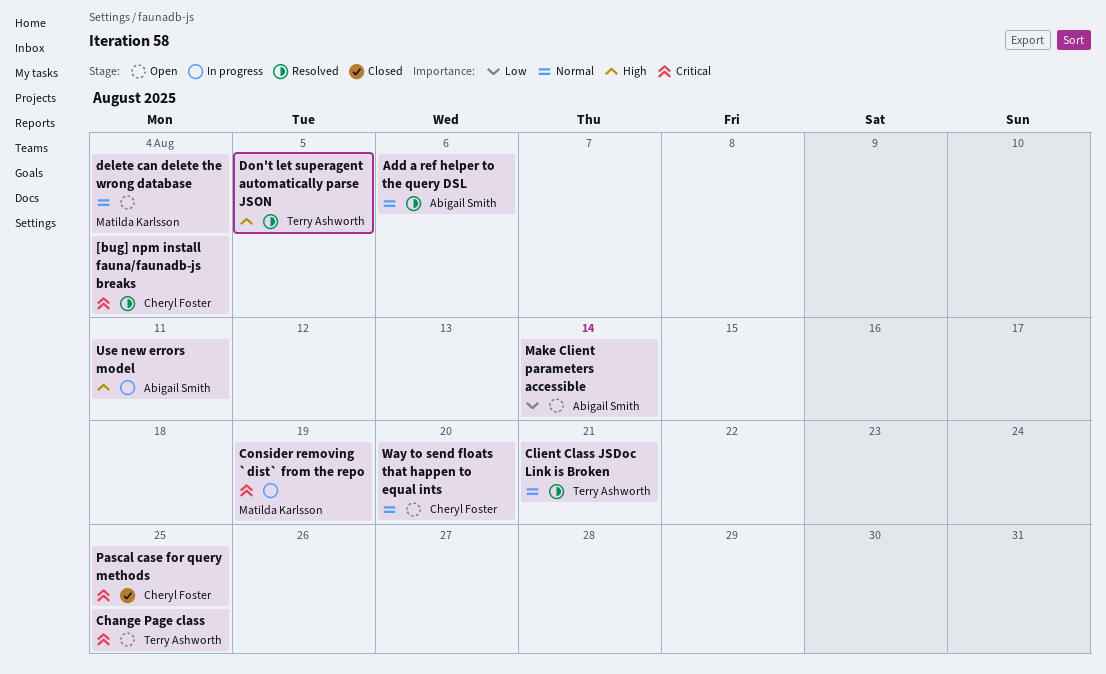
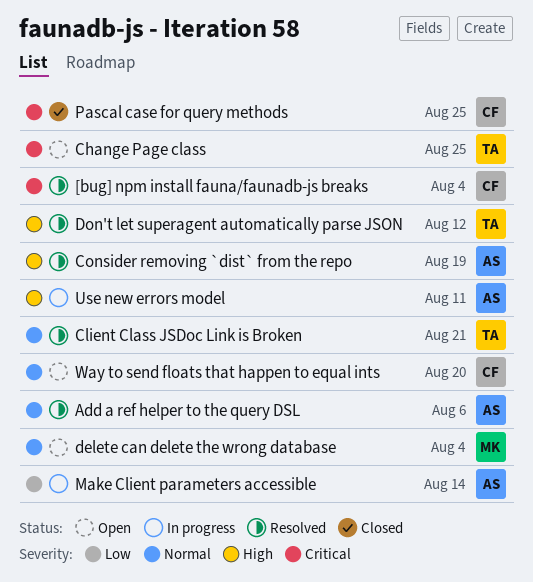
Consider removing `dist` from the repo, status: In progress -> Resolved
Consider removing `dist` from the repo, owner: Matilda Karlsson -> Abigail Smith
Consider removing `dist` from the repo, priority: Critical -> High
Don't let superagent automatically parse JSON, due: Aug 5 -> Aug 12
Make Client parameters accessible, status: Open -> In progress

